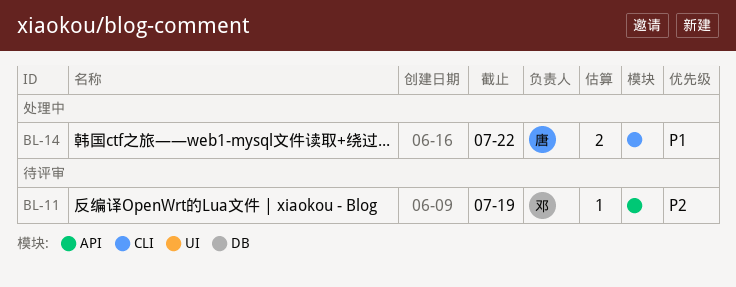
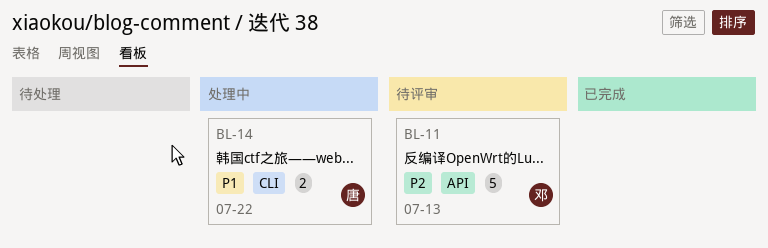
BL-11, estimate: 1 -> 5
BL-11, due: Jul 19 -> Jul 13

